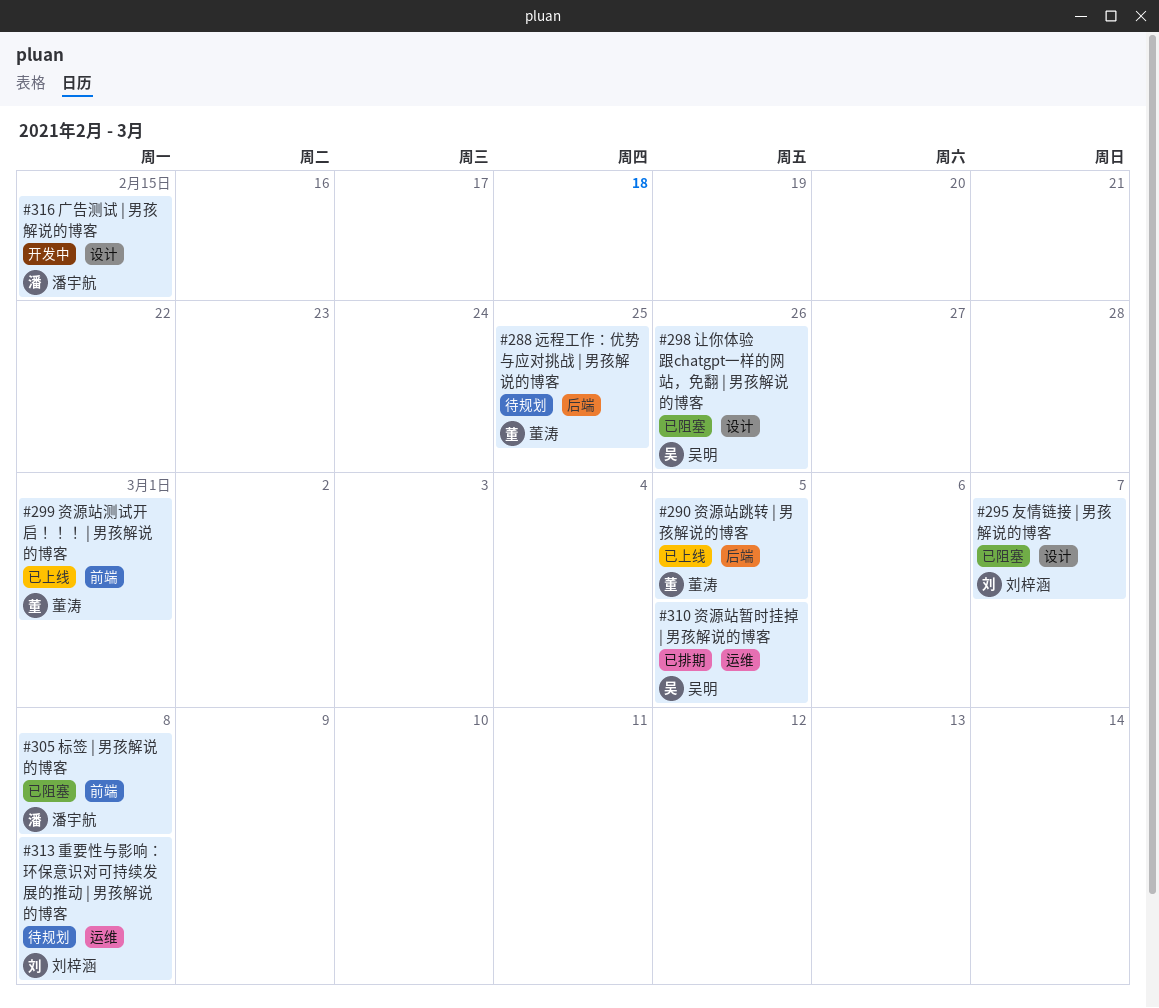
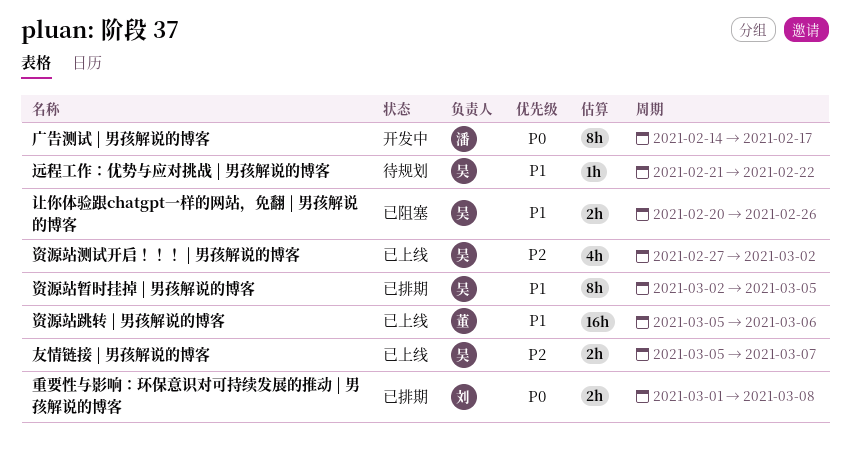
友情链接 | 男孩解说的博客, status: 已阻塞 -> 已上线
友情链接 | 男孩解说的博客, owner: 刘梓涵 -> 吴明
广告测试 | 男孩解说的博客, due: Feb 15 -> Feb 17
标签 | 男孩解说的博客: present -> none
资源站测试开启！！！ | 男孩解说的博客, owner: 董涛 -> 吴明
资源站测试开启！！！ | 男孩解说的博客, due: Mar 1 -> Mar 2
资源站跳转 | 男孩解说的博客, due: Mar 5 -> Mar 6
远程工作：优势与应对挑战 | 男孩解说的博客, owner: 董涛 -> 吴明
远程工作：优势与应对挑战 | 男孩解说的博客, due: Feb 25 -> Feb 22
重要性与影响：环保意识对可持续发展的推动 | 男孩解说的博客, status: 待规划 -> 已排期

